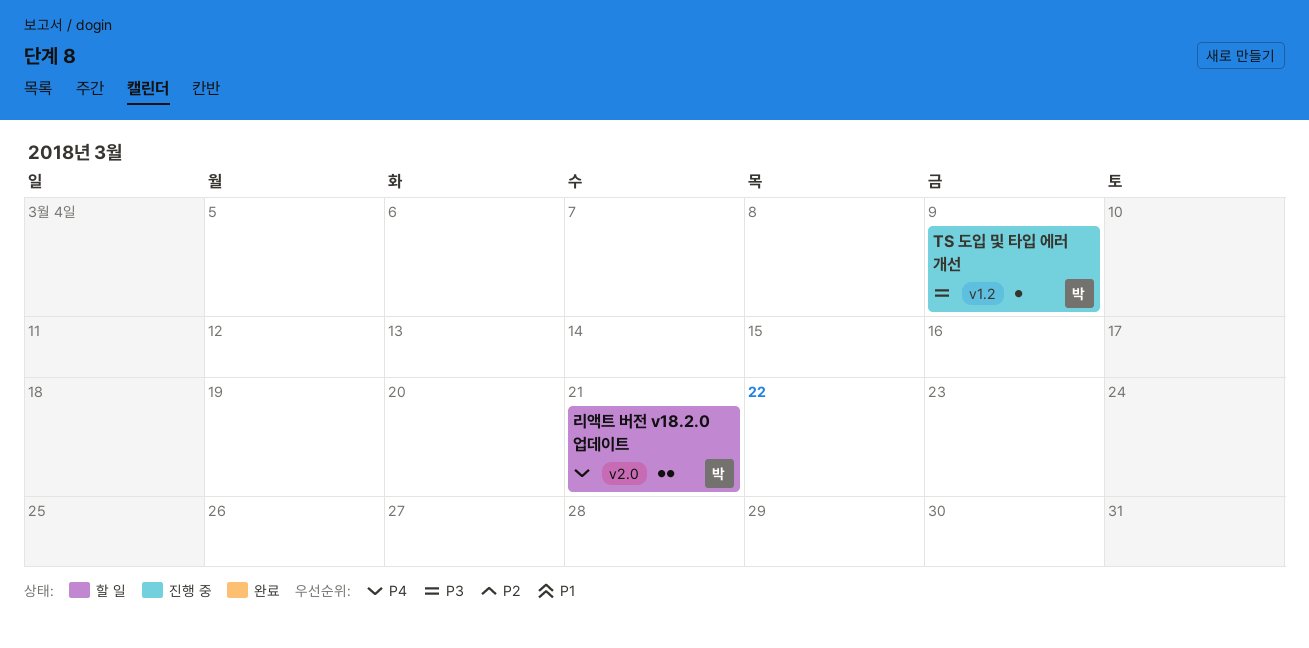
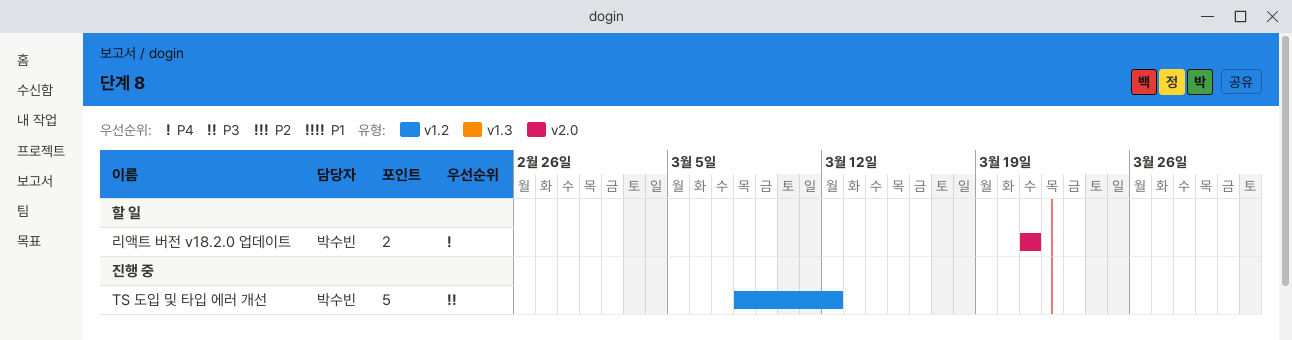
TS 도입 및 타입 에러 개선, estimate: 1 -> 5
TS 도입 및 타입 에러 개선, due: Mar 9 -> Mar 12

